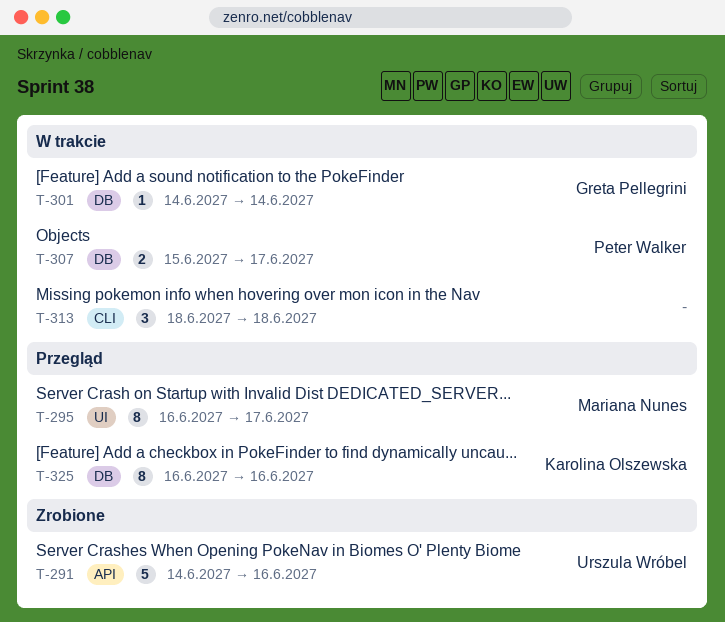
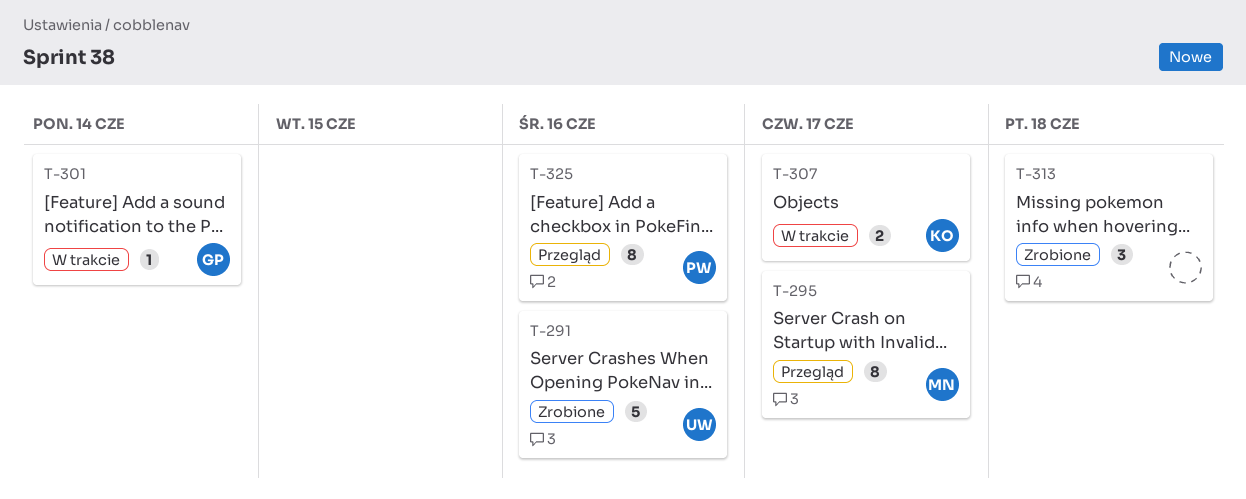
T-307, owner: Peter Walker -> Karolina Olszewska
T-313, status: W trakcie -> Zrobione
T-325, owner: Karolina Olszewska -> Peter Walker

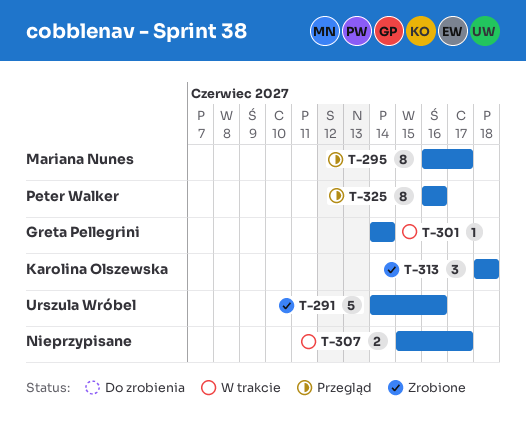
T-307, owner: Karolina Olszewska -> none
T-313, owner: none -> Karolina Olszewska

